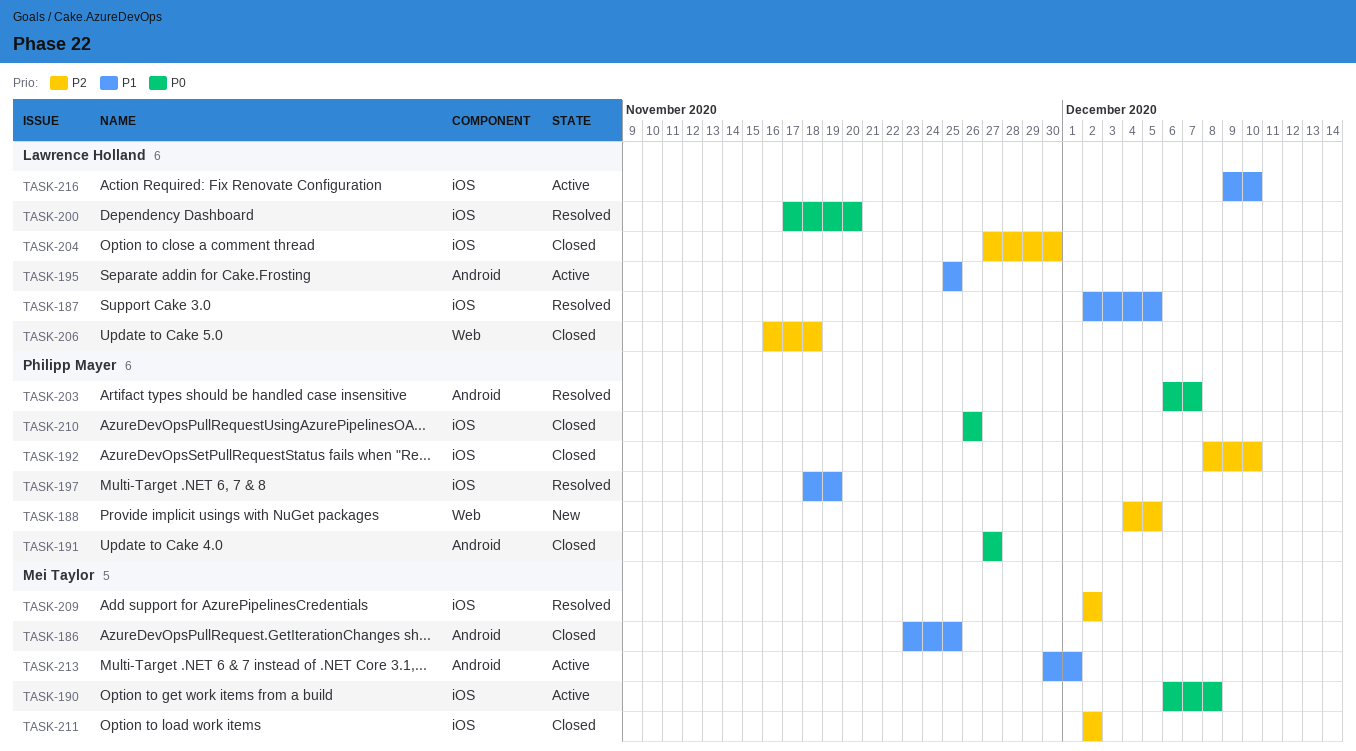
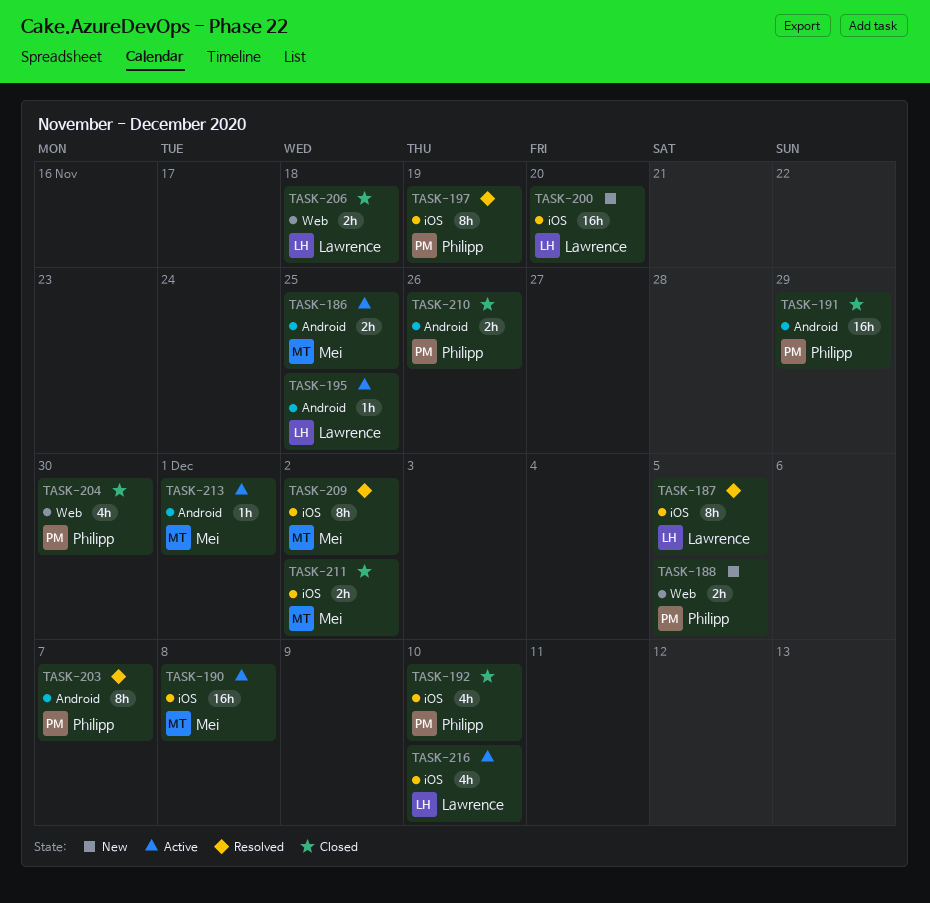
TASK-186, status: Closed -> Active
TASK-191, due: Nov 27 -> Nov 29
TASK-200, status: Resolved -> New
TASK-204, owner: Lawrence Holland -> Philipp Mayer
TASK-204, label: iOS -> Web
TASK-210, label: iOS -> Android

